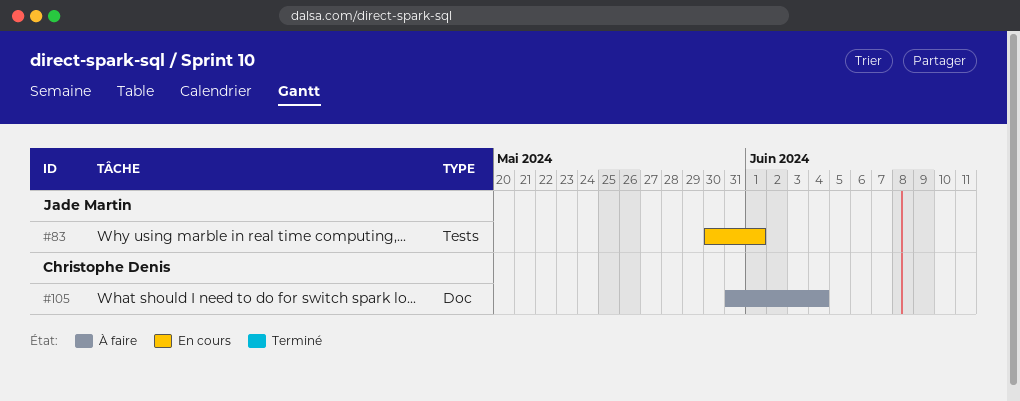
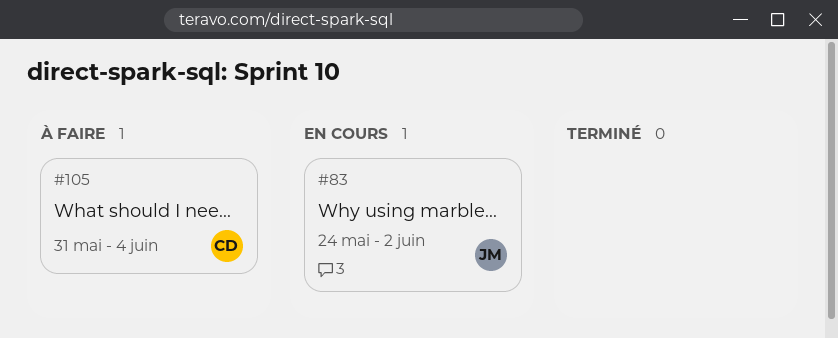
#83, start: May 30 -> May 24
#83, due: Jun 1 -> Jun 2

